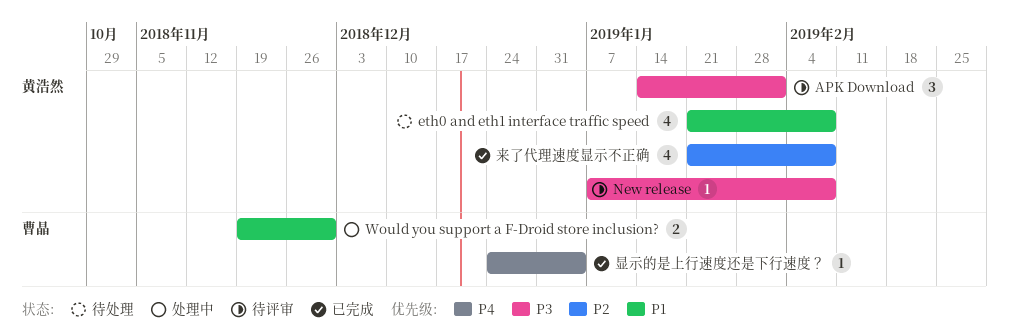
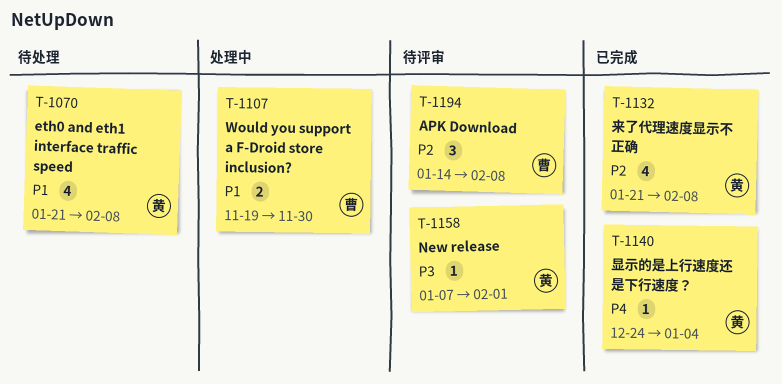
APK Download, owner: 黄浩然 -> 曹晶
APK Download, priority: P3 -> P2
APK Download, due: Feb 1 -> Feb 8
New release, due: Feb 8 -> Feb 1
显示的是上行速度还是下行速度？, owner: 曹晶 -> 黄浩然

